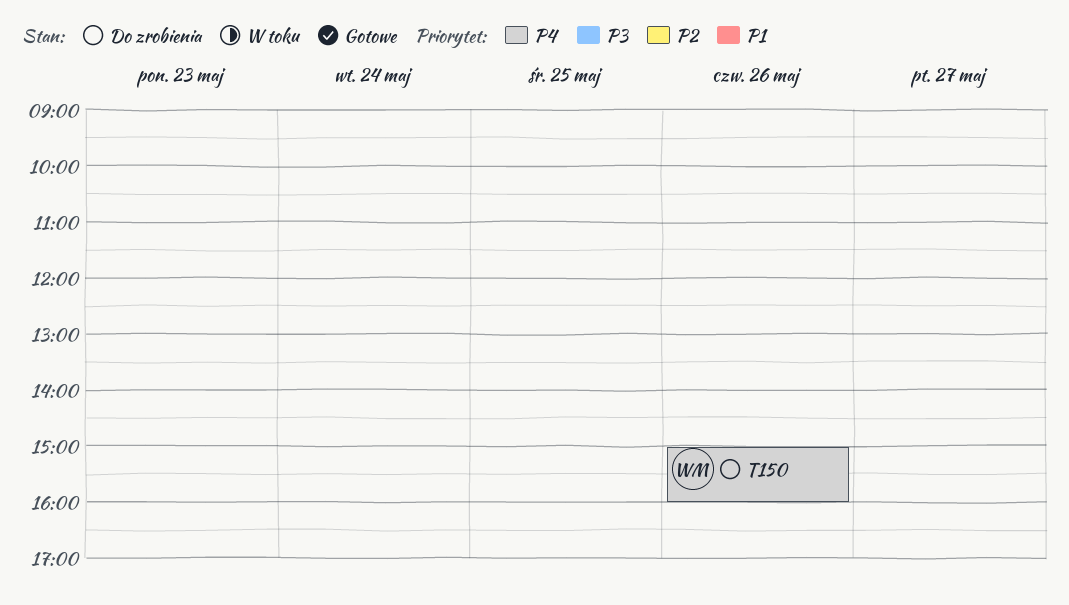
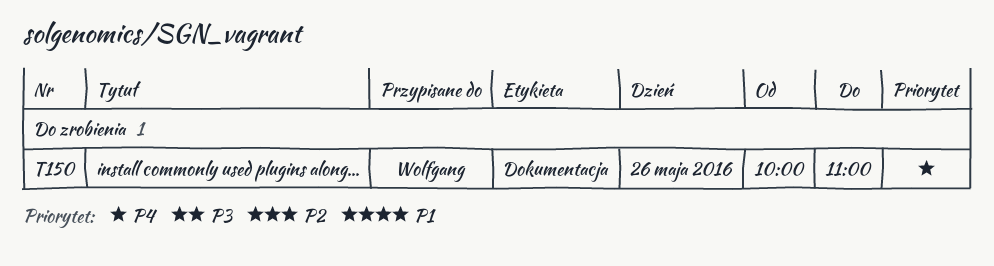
T150, begins: 15:00 -> 10:00
T150, ends: 16:00 -> 11:00

